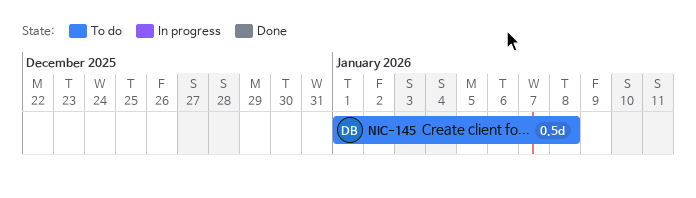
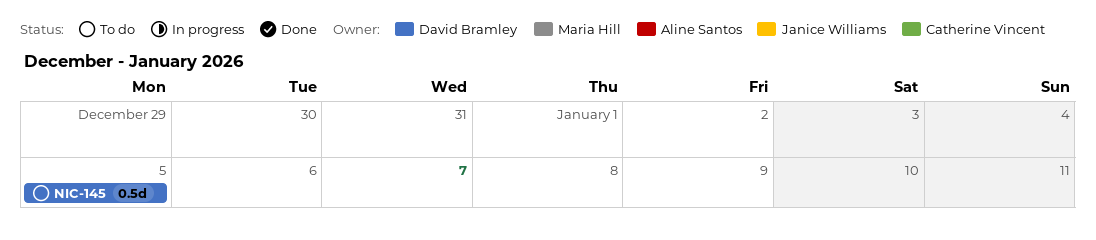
NIC-145, start: Jan 1 -> Jan 5
NIC-145, due: Jan 8 -> Jan 5

